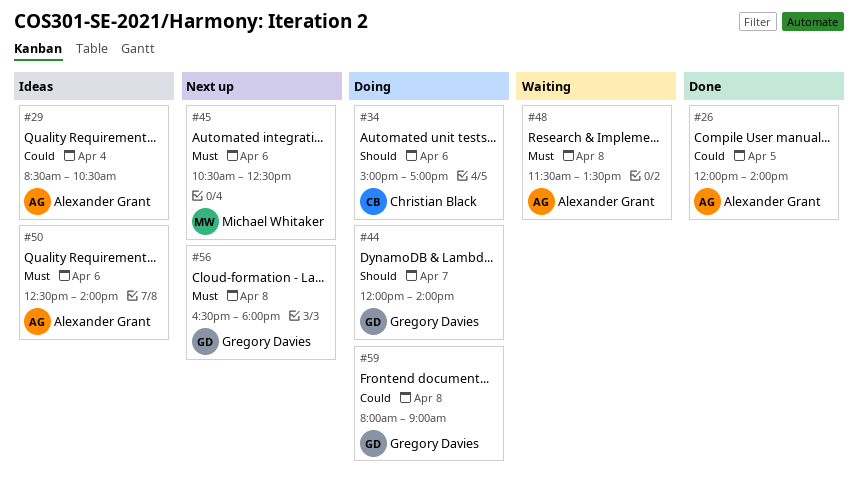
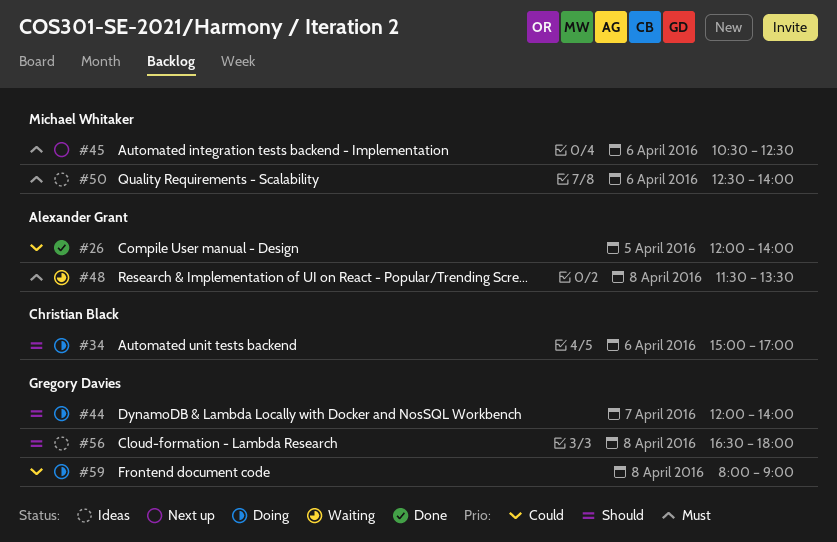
#29: present -> none
#50, owner: Alexander Grant -> Michael Whitaker
#56, status: Next up -> Ideas
#56, priority: Must -> Should

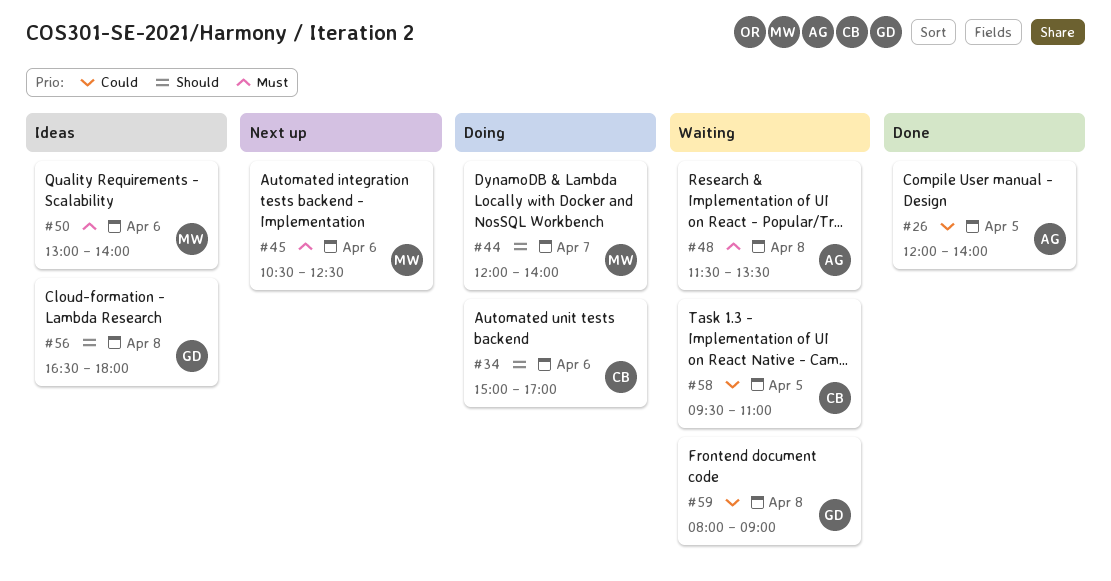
#44, owner: Gregory Davies -> Michael Whitaker
#50, begins: 12:30 -> 13:00
#58: none -> present
#59, status: Doing -> Waiting

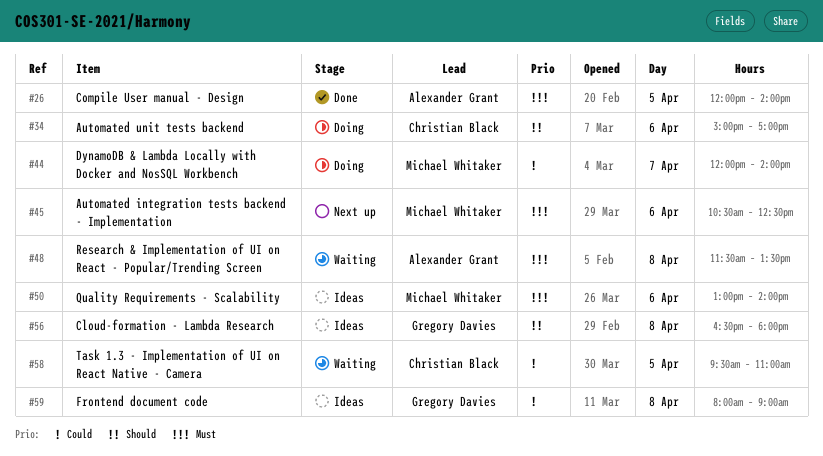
#26, priority: Could -> Must
#44, priority: Should -> Could
#59, status: Waiting -> Ideas

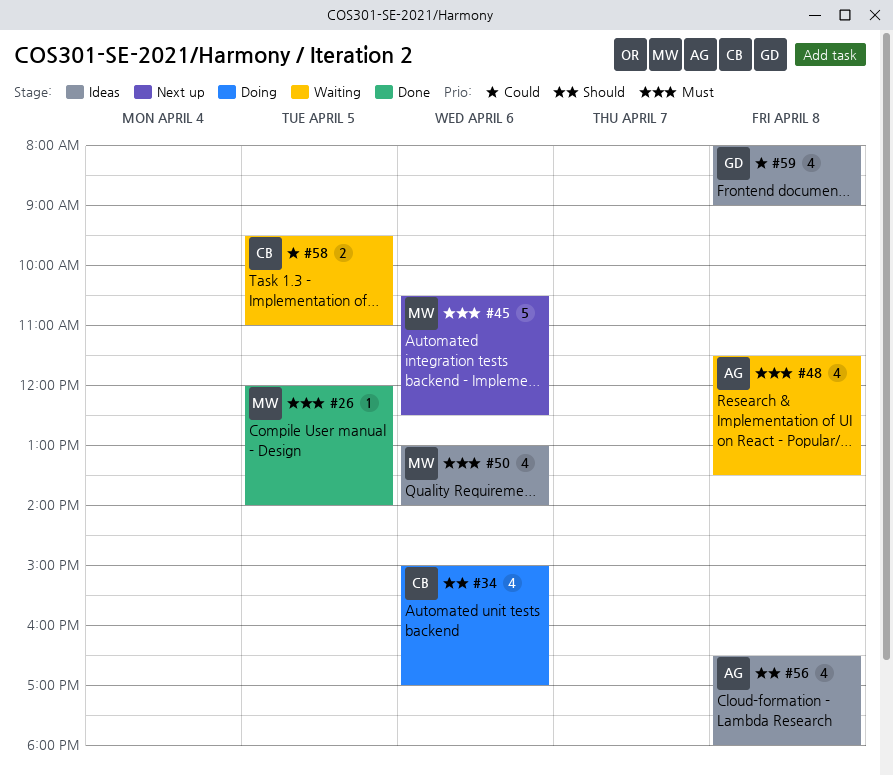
#26, owner: Alexander Grant -> Michael Whitaker
#44: present -> none
#56, owner: Gregory Davies -> Alexander Grant

